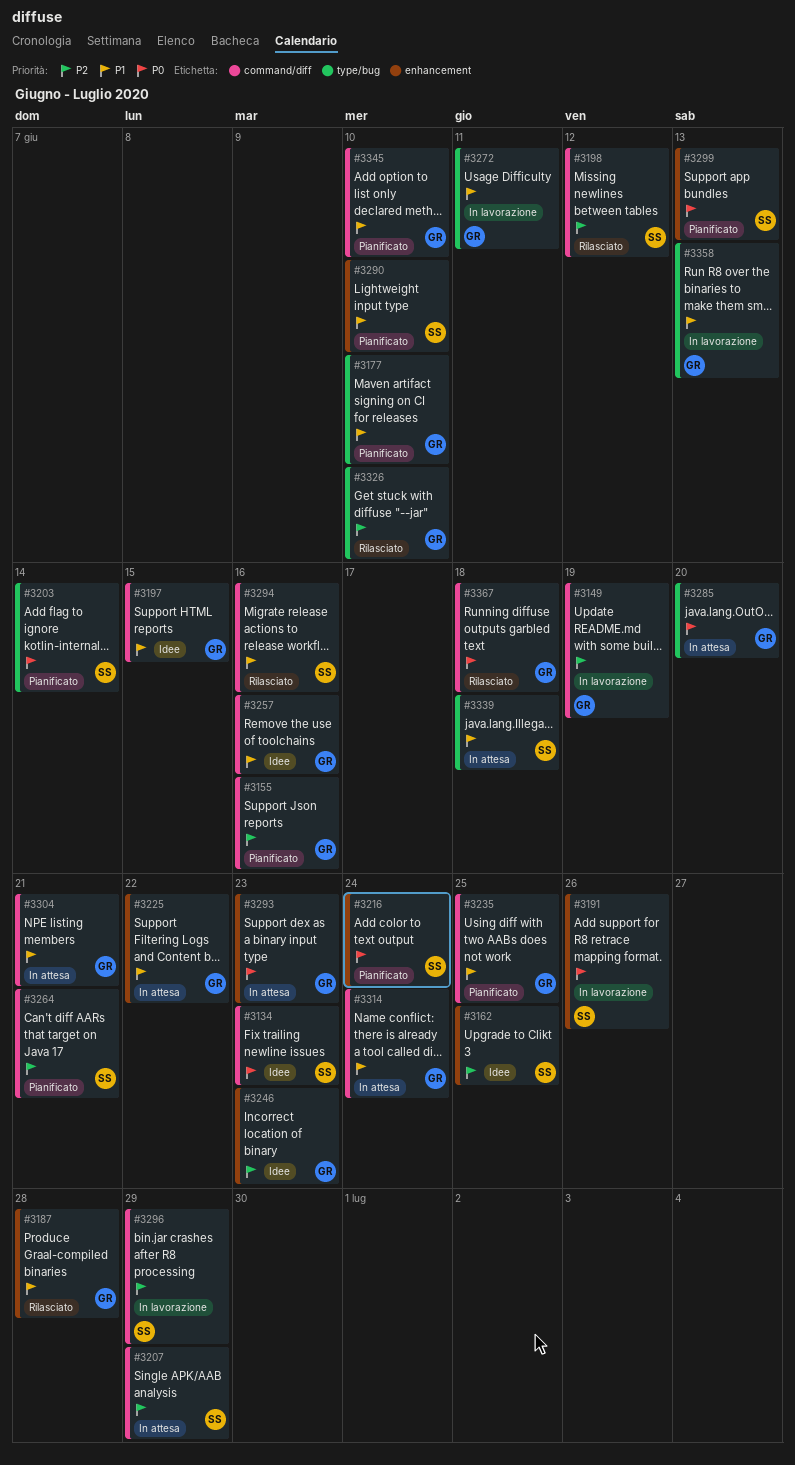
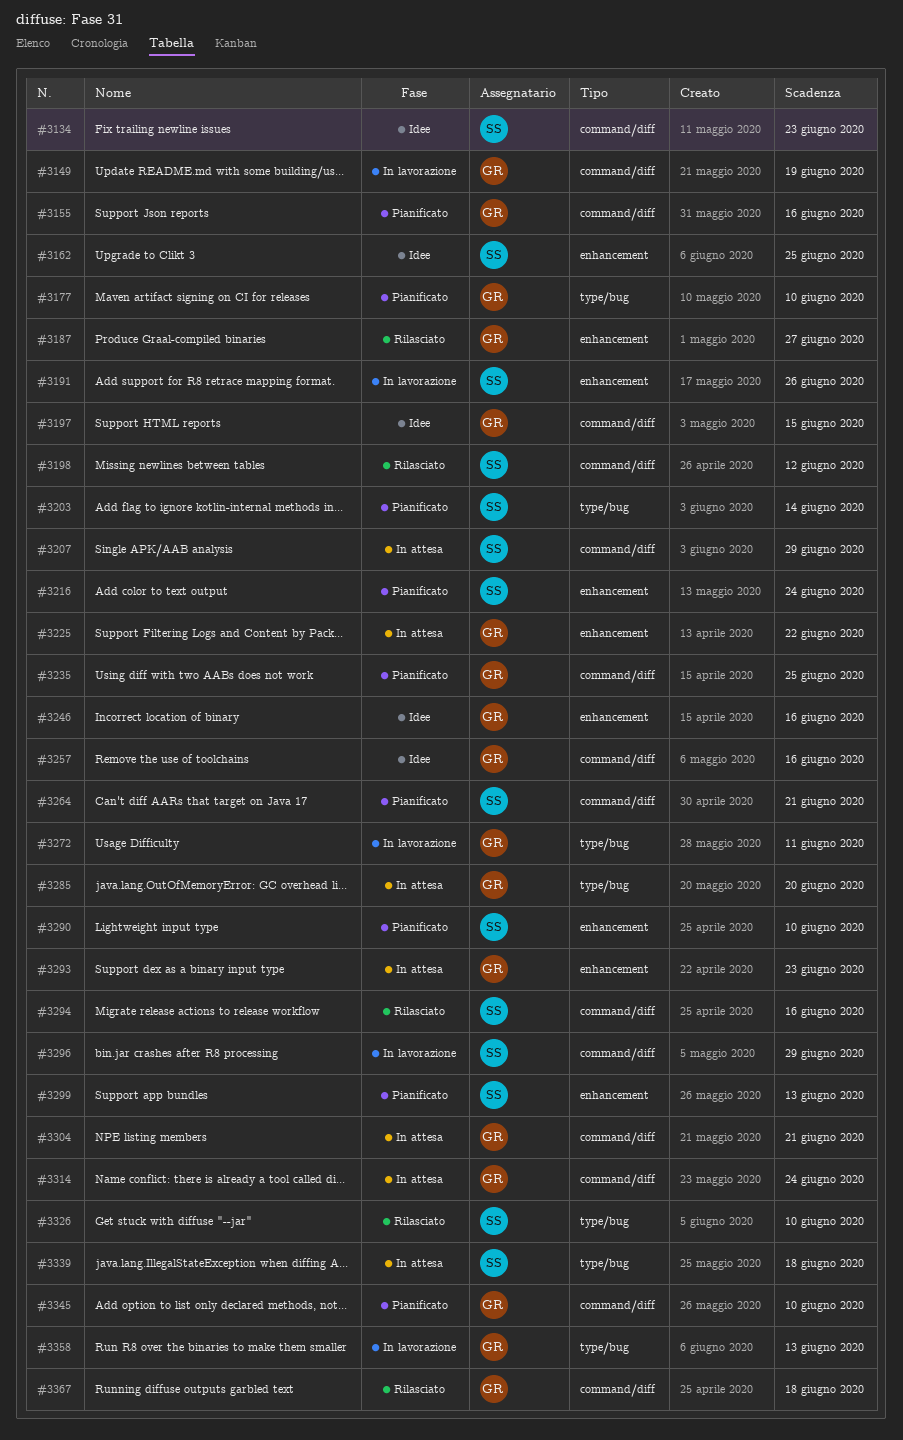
#3187, due: Jun 28 -> Jun 27
#3246, due: Jun 23 -> Jun 16
#3326, owner: GR -> SS

